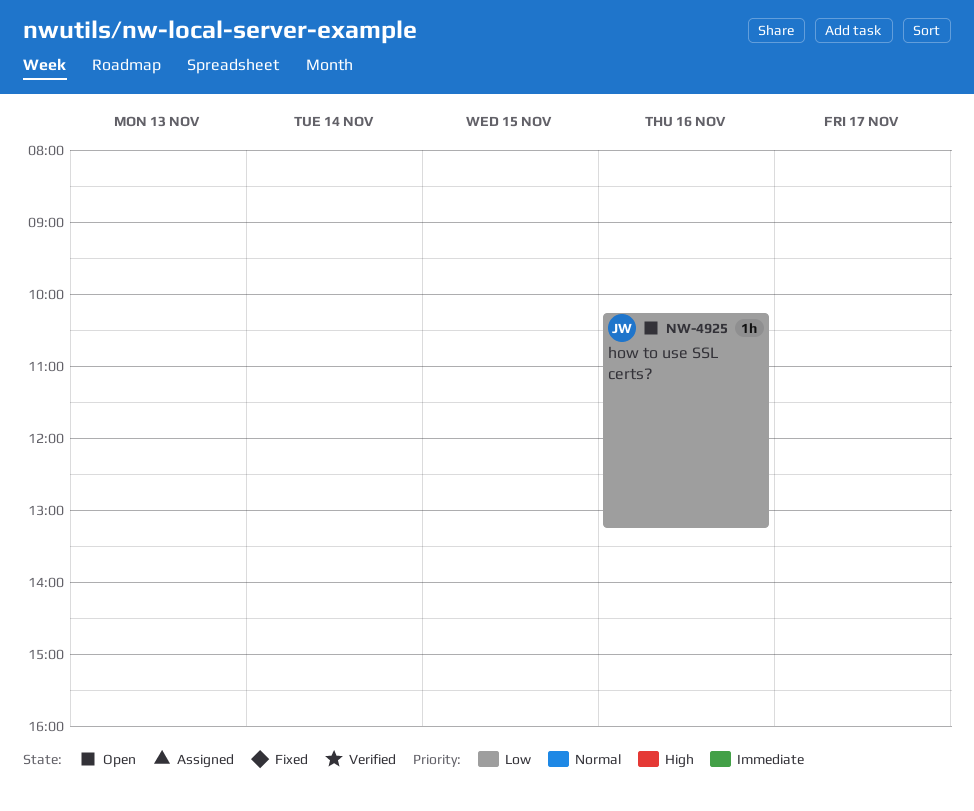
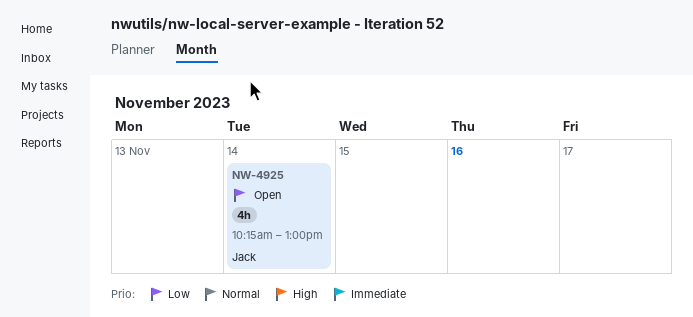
NW-4925, estimate: 1h -> 4h
NW-4925, day: Nov 16 -> Nov 14
NW-4925, ends: 13:15 -> 13:00

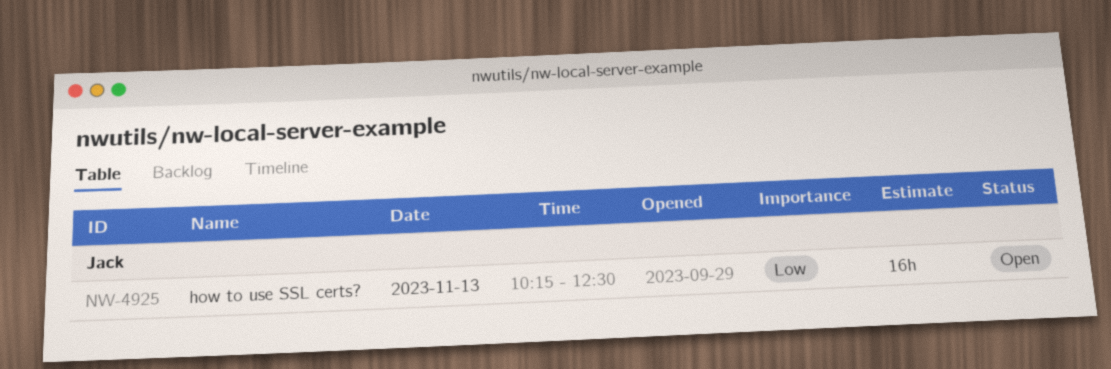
NW-4925, estimate: 4h -> 16h
NW-4925, day: Nov 14 -> Nov 13
NW-4925, ends: 13:00 -> 12:30

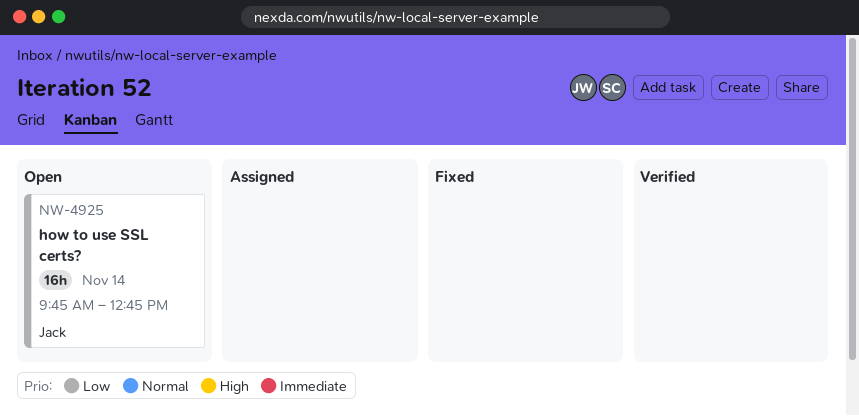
NW-4925, day: Nov 13 -> Nov 14
NW-4925, begins: 10:15 -> 09:45
NW-4925, ends: 12:30 -> 12:45

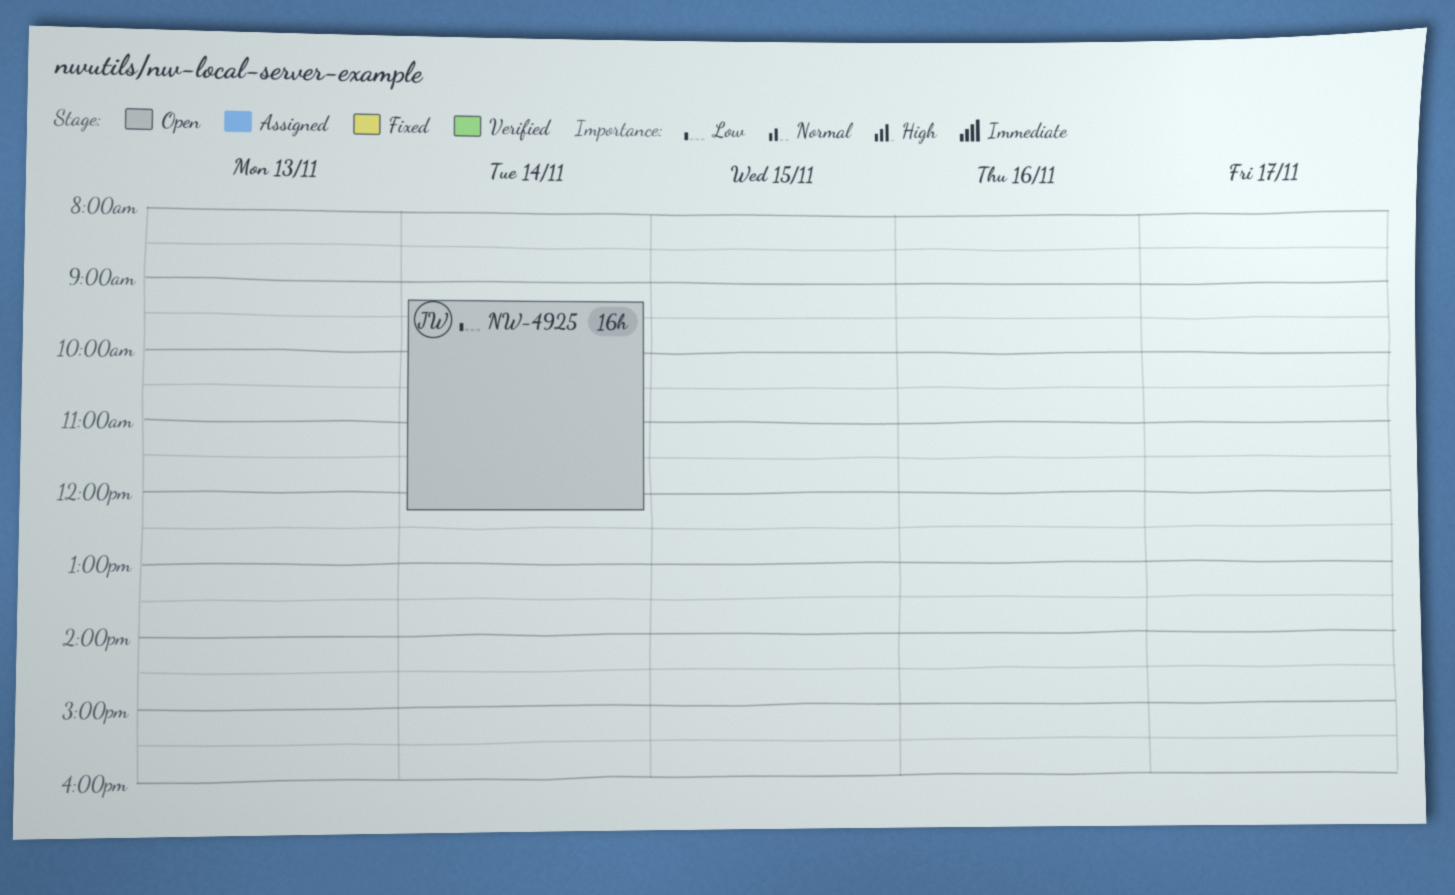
NW-4925, begins: 09:45 -> 09:15
NW-4925, ends: 12:45 -> 12:15

